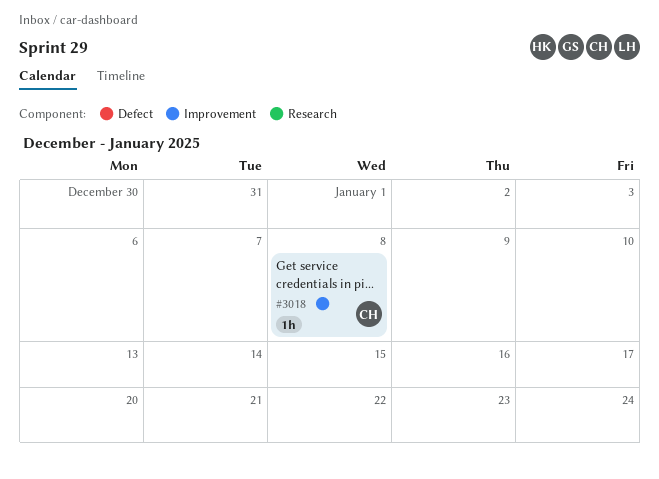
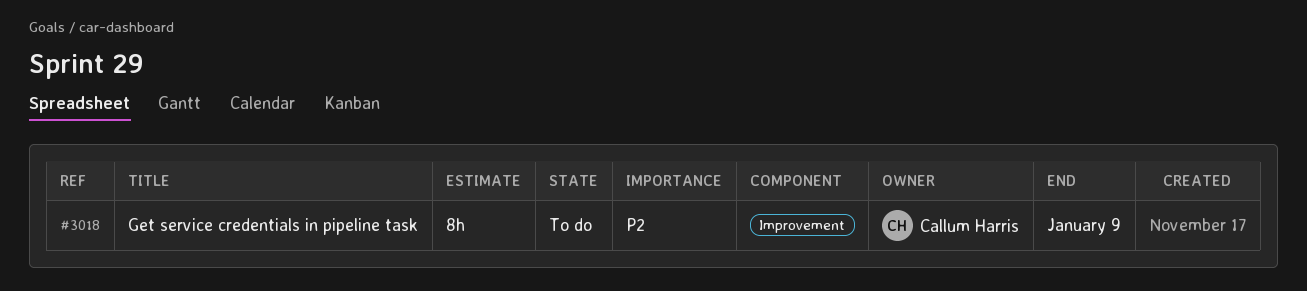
#3018, estimate: 1h -> 8h
#3018, due: Jan 8 -> Jan 9

